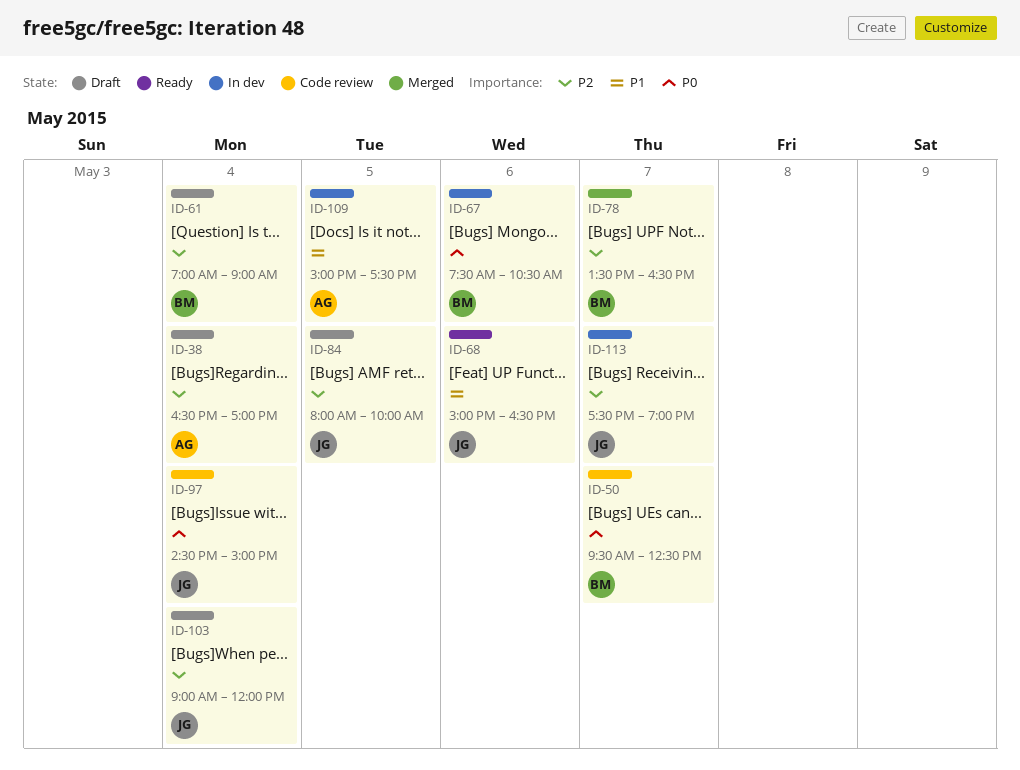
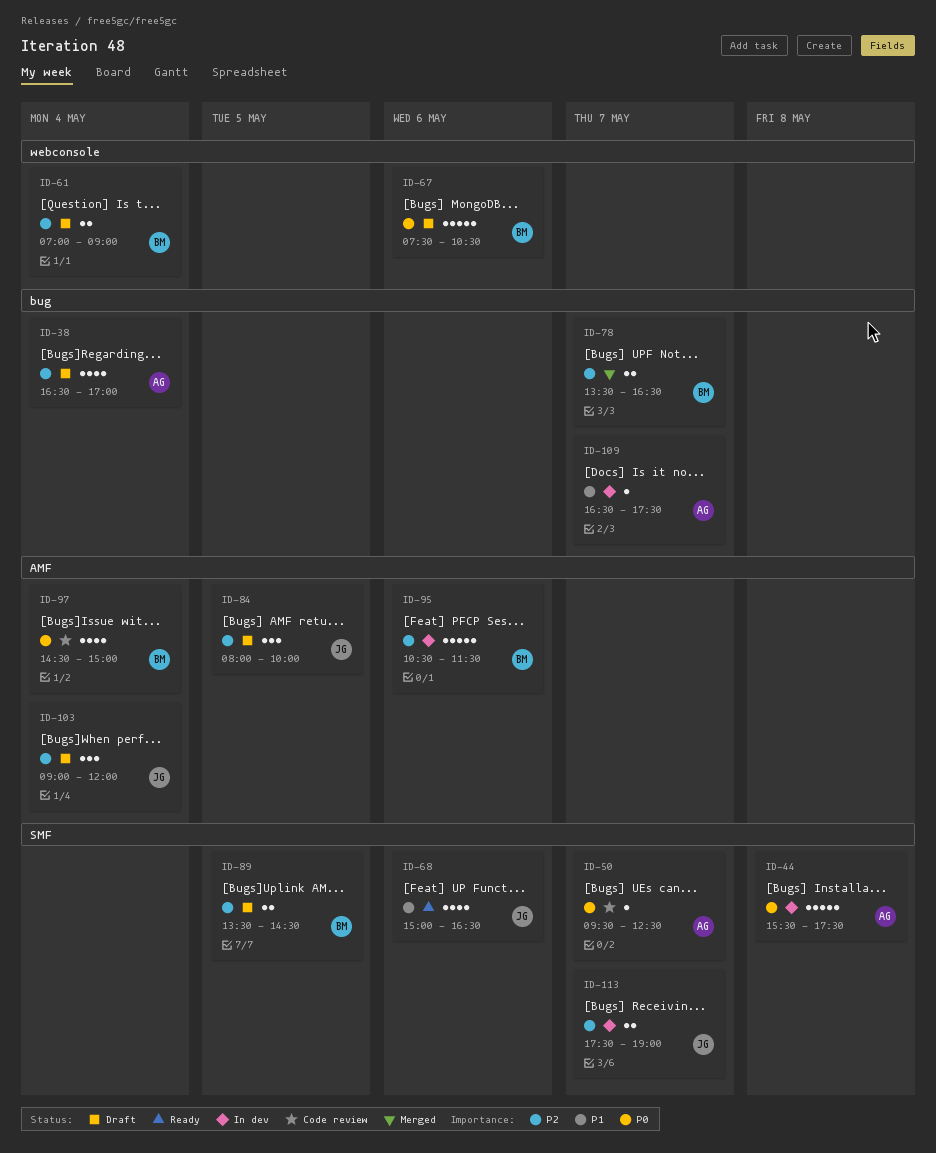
ID-44: none -> present
ID-50, owner: BM -> AG
ID-67, status: In dev -> Draft
ID-89: none -> present
ID-95: none -> present
ID-97, owner: JG -> BM
ID-109, day: May 5 -> May 7
ID-109, begins: 15:00 -> 16:30

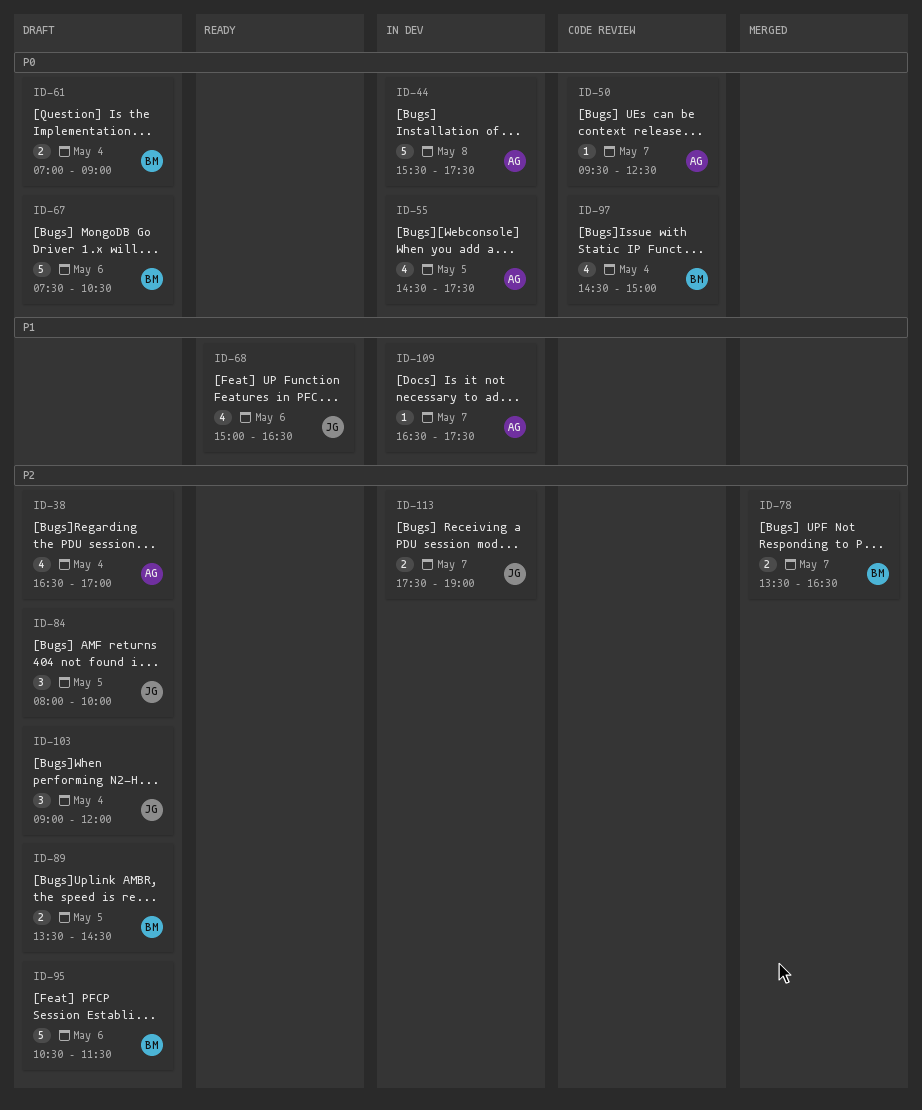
ID-55: none -> present
ID-61, priority: P2 -> P0
ID-95, status: In dev -> Draft

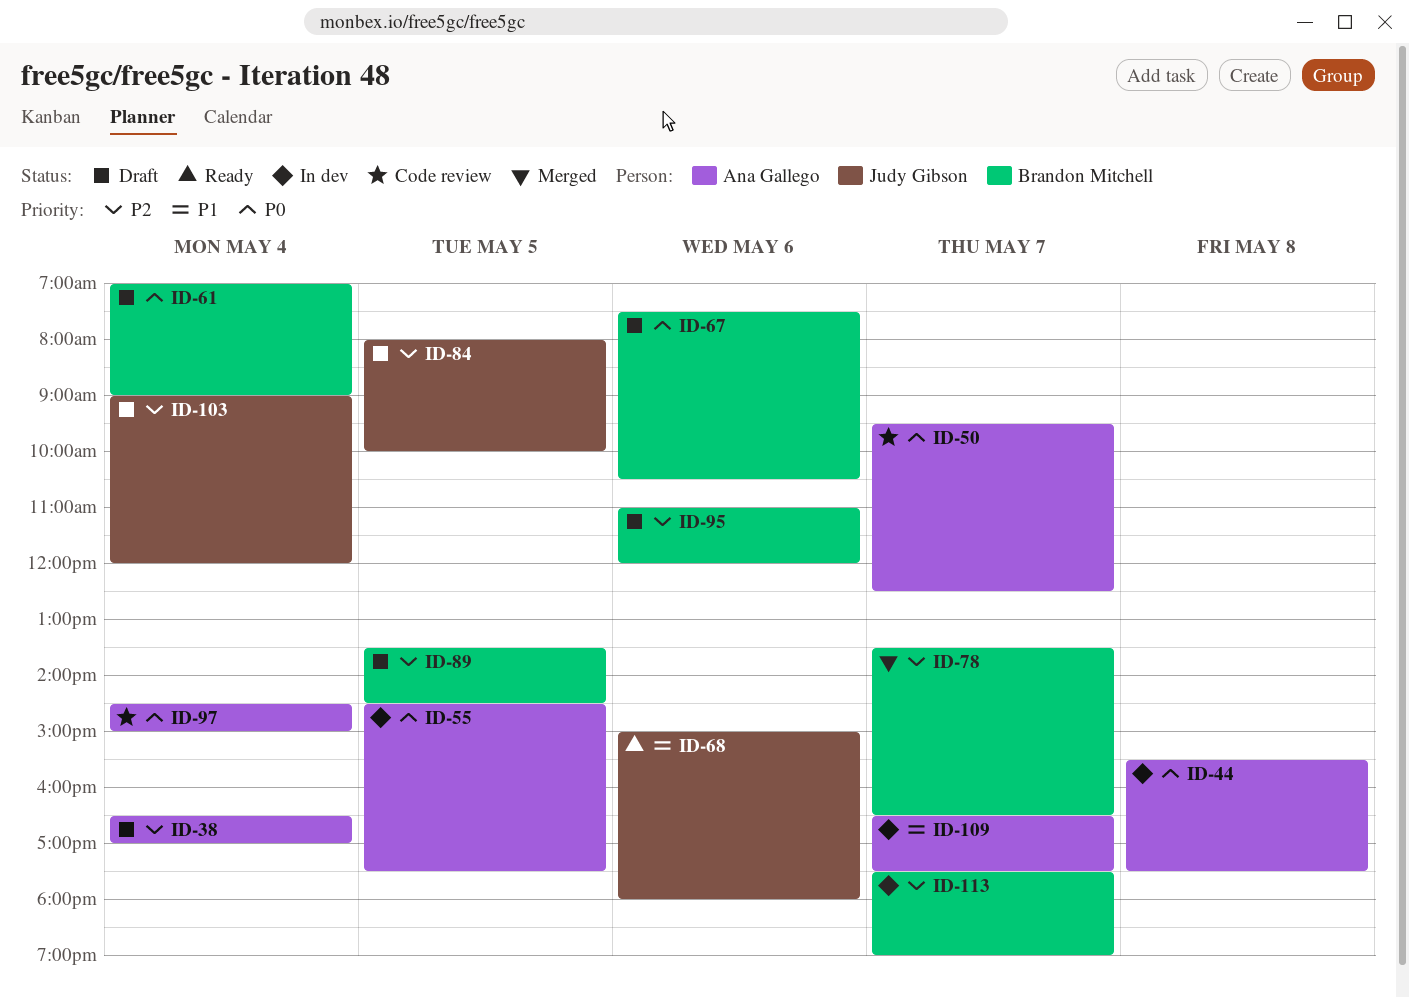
ID-68, ends: 16:30 -> 18:00
ID-95, begins: 10:30 -> 11:00
ID-95, ends: 11:30 -> 12:00
ID-97, owner: Brandon Mitchell -> Ana Gallego
ID-113, owner: Judy Gibson -> Brandon Mitchell

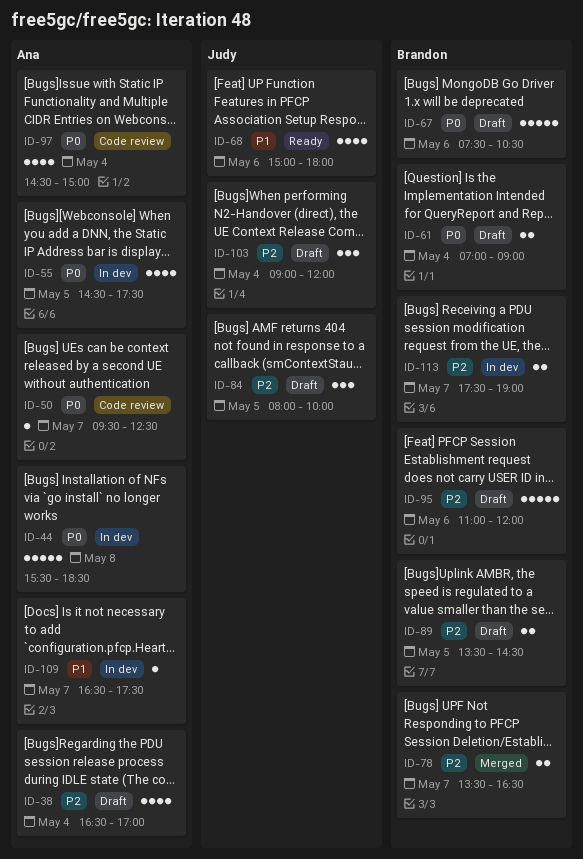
ID-44, ends: 17:30 -> 18:30

